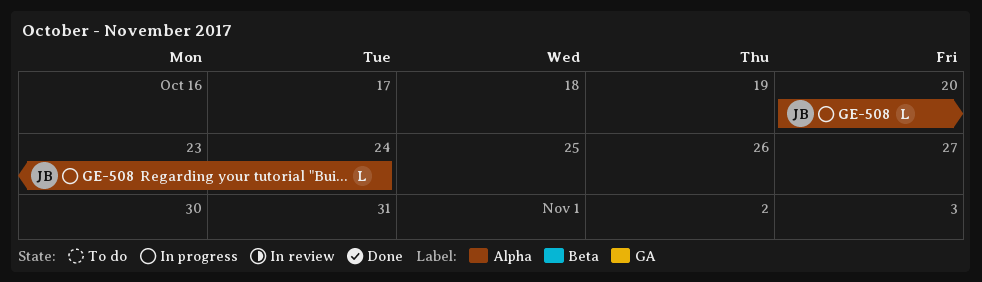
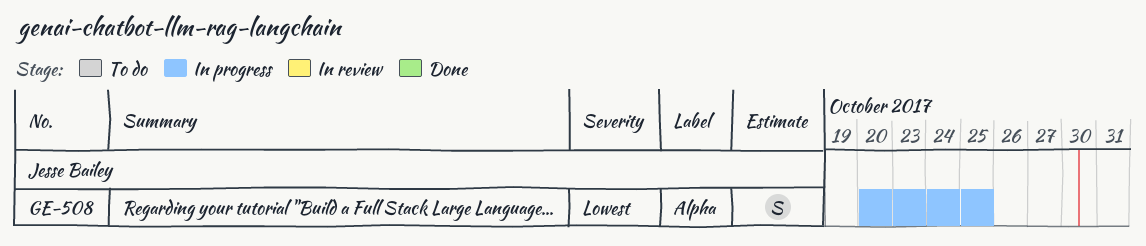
GE-508, estimate: L -> S
GE-508, due: Oct 24 -> Oct 25

